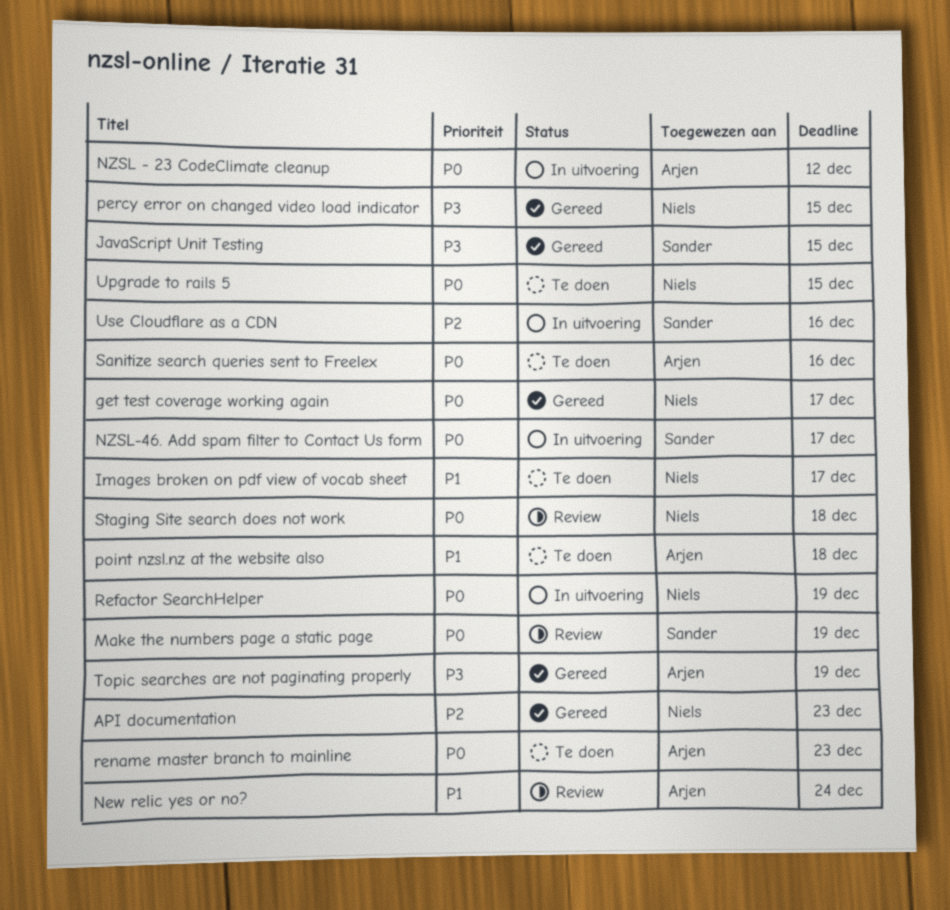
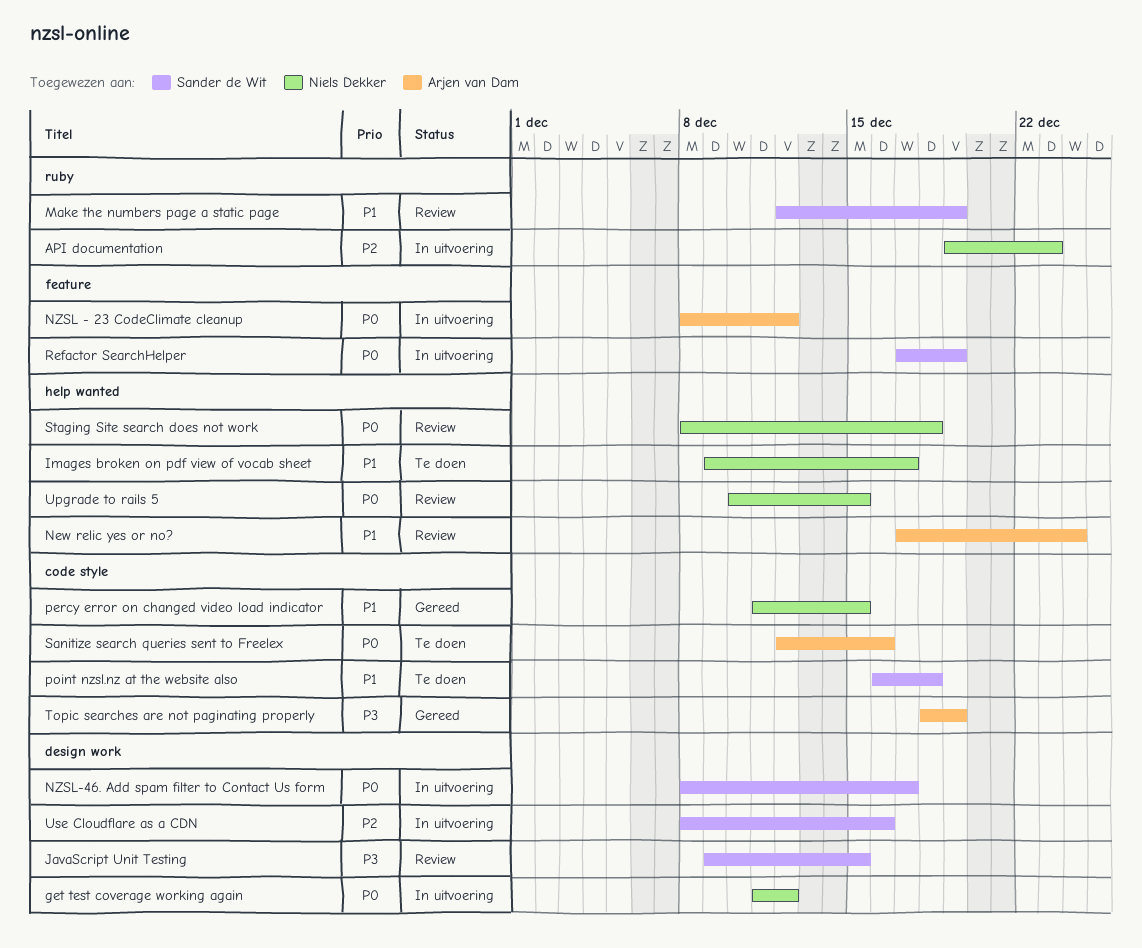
API documentation, status: Gereed -> In uitvoering
get test coverage working again, status: Gereed -> In uitvoering
get test coverage working again, due: Dec 17 -> Dec 12
JavaScript Unit Testing, status: Gereed -> Review
Make the numbers page a static page, priority: P0 -> P1
percy error on changed video load indicator, priority: P3 -> P1
point nzsl.nz at the website also, owner: Arjen van Dam -> Sander de Wit
Refactor SearchHelper, owner: Niels Dekker -> Sander de Wit
rename master branch to mainline: present -> none
Upgrade to rails 5, status: Te doen -> Review

